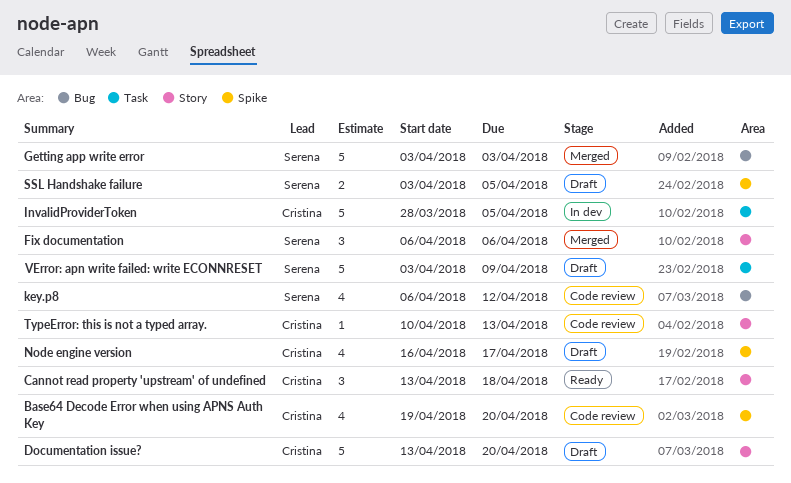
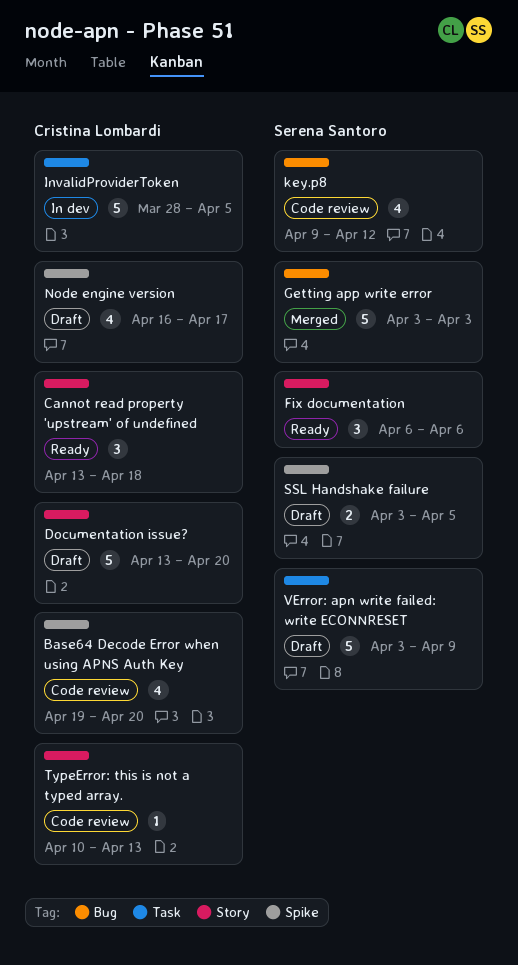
Fix documentation, status: Merged -> Ready
key.p8, start: Apr 6 -> Apr 9

